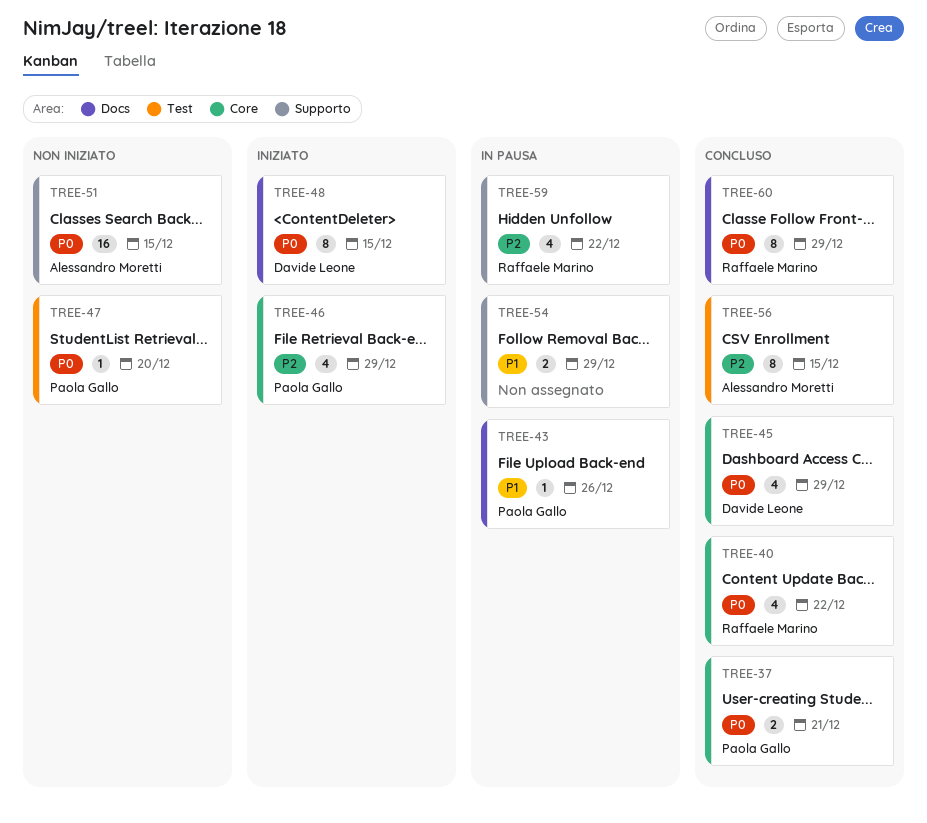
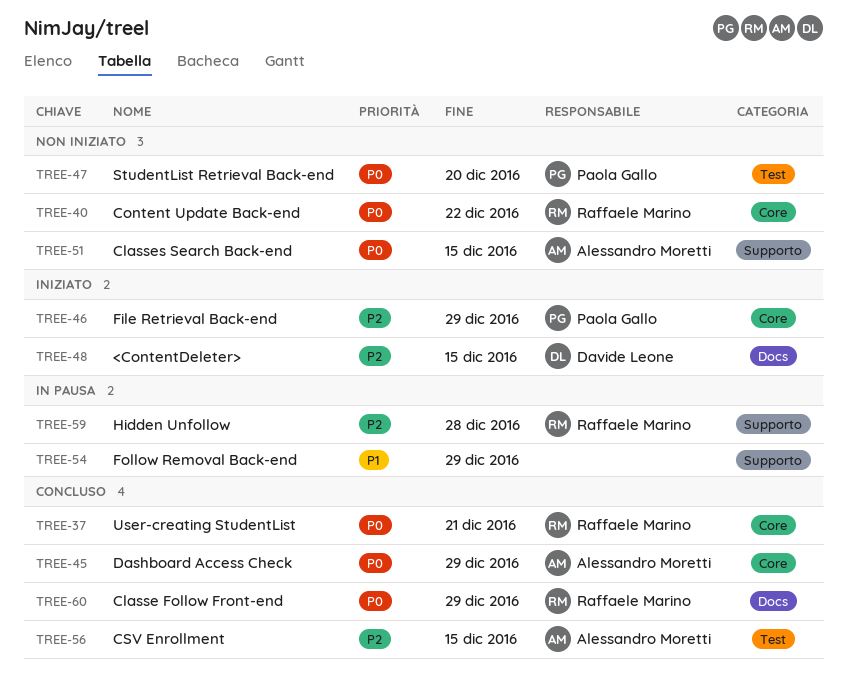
TREE-37, owner: Paola Gallo -> Raffaele Marino
TREE-40, status: Concluso -> Non iniziato
TREE-43: present -> none
TREE-45, owner: Davide Leone -> Alessandro Moretti
TREE-48, priority: P0 -> P2
TREE-59, due: Dec 22 -> Dec 28

